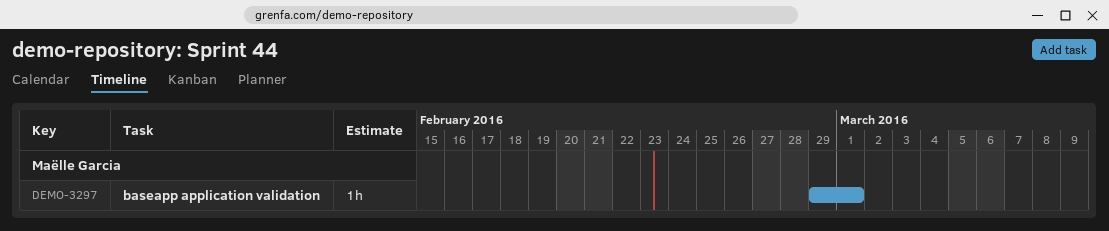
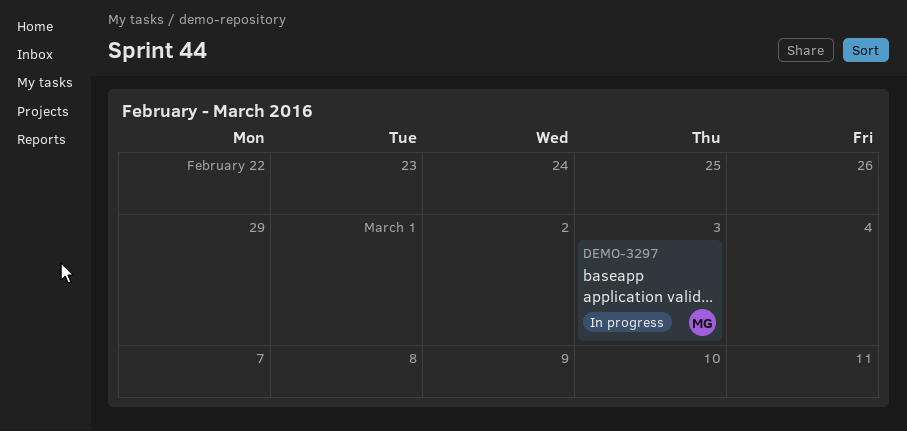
DEMO-3297, due: Mar 1 -> Mar 3

